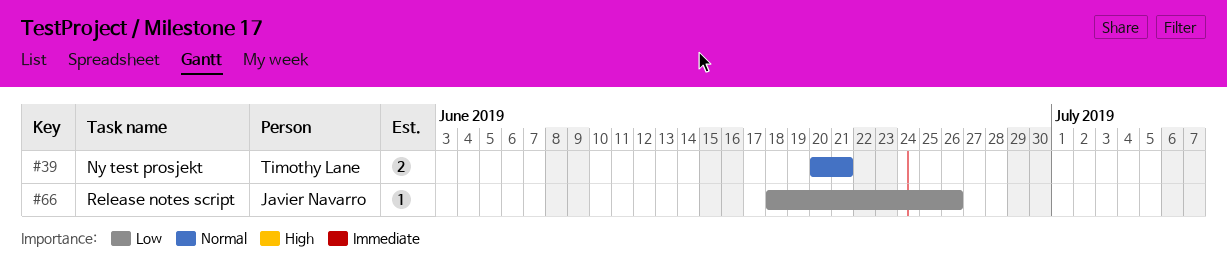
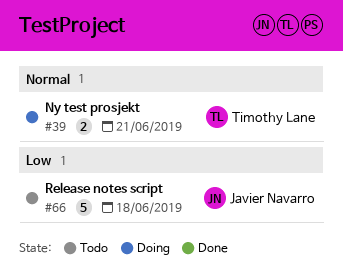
#66, estimate: 1 -> 5
#66, due: Jun 26 -> Jun 18

